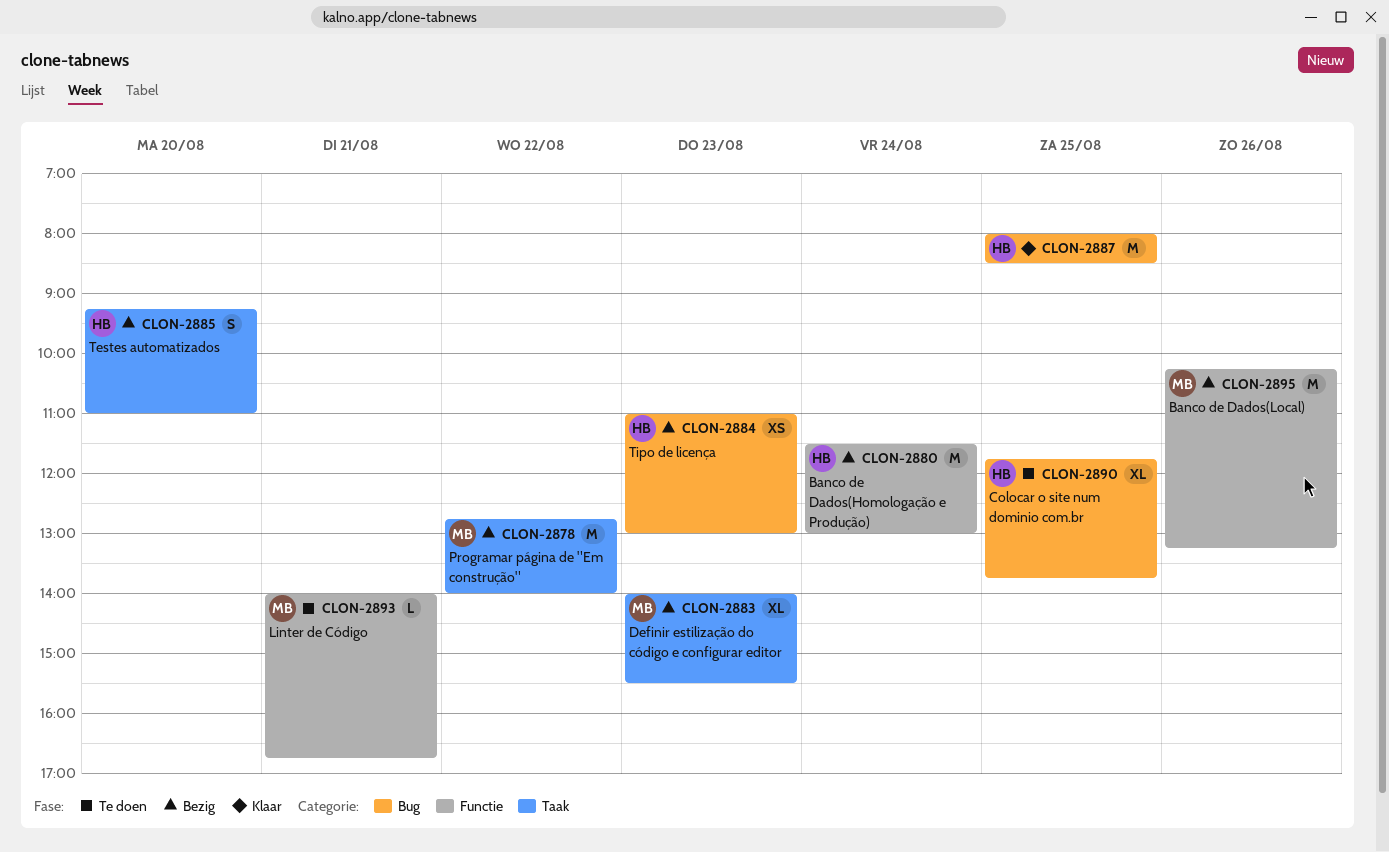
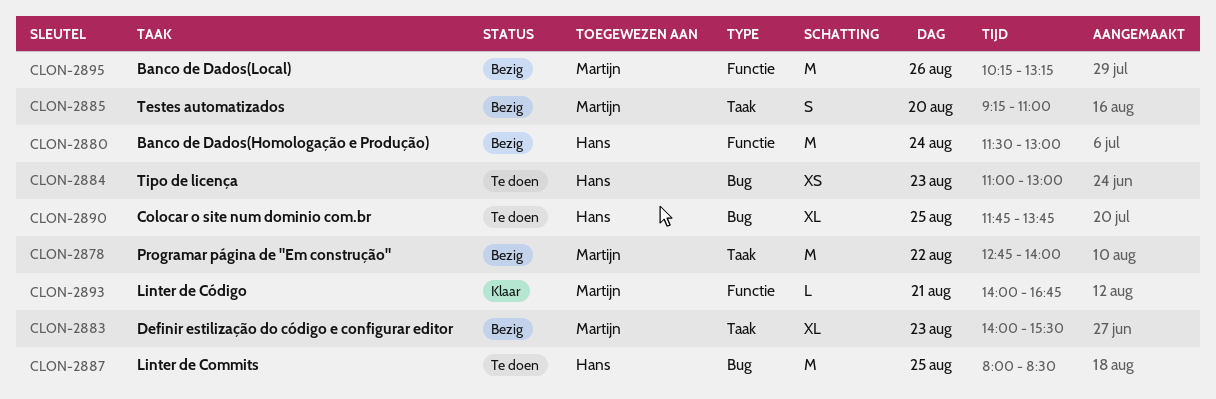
CLON-2884, status: Bezig -> Te doen
CLON-2885, owner: Hans -> Martijn
CLON-2887, status: Klaar -> Te doen
CLON-2893, status: Te doen -> Klaar

